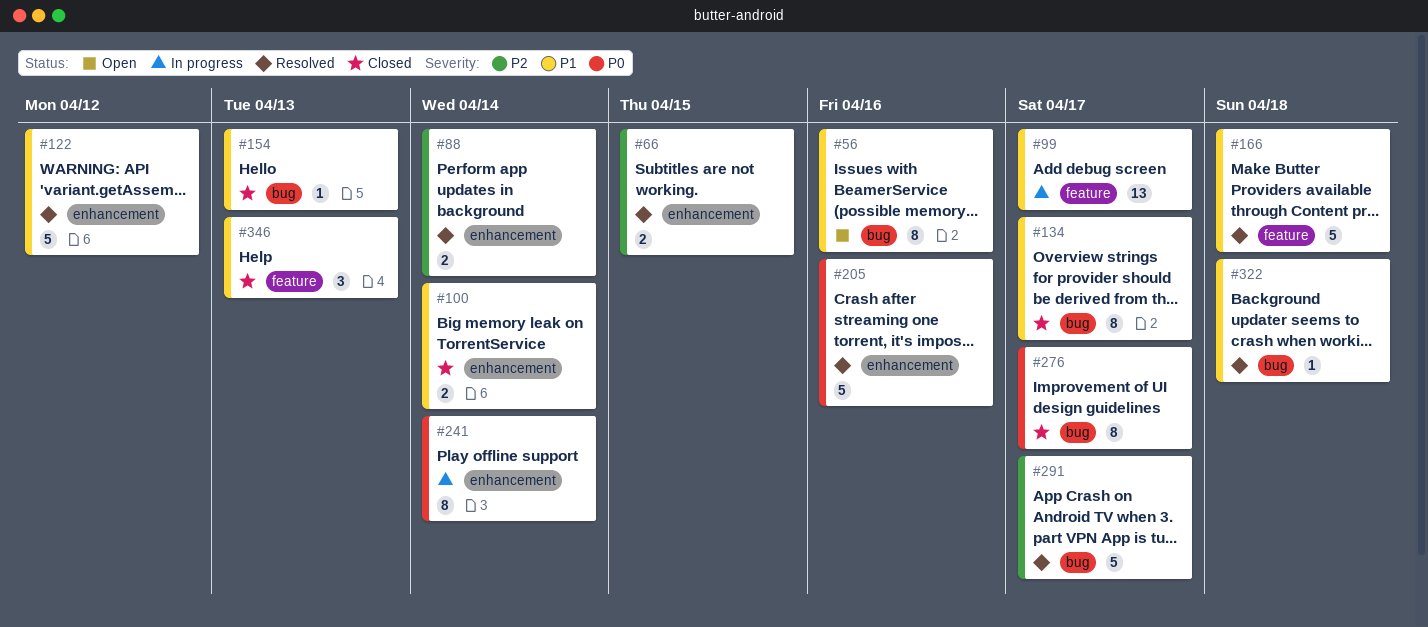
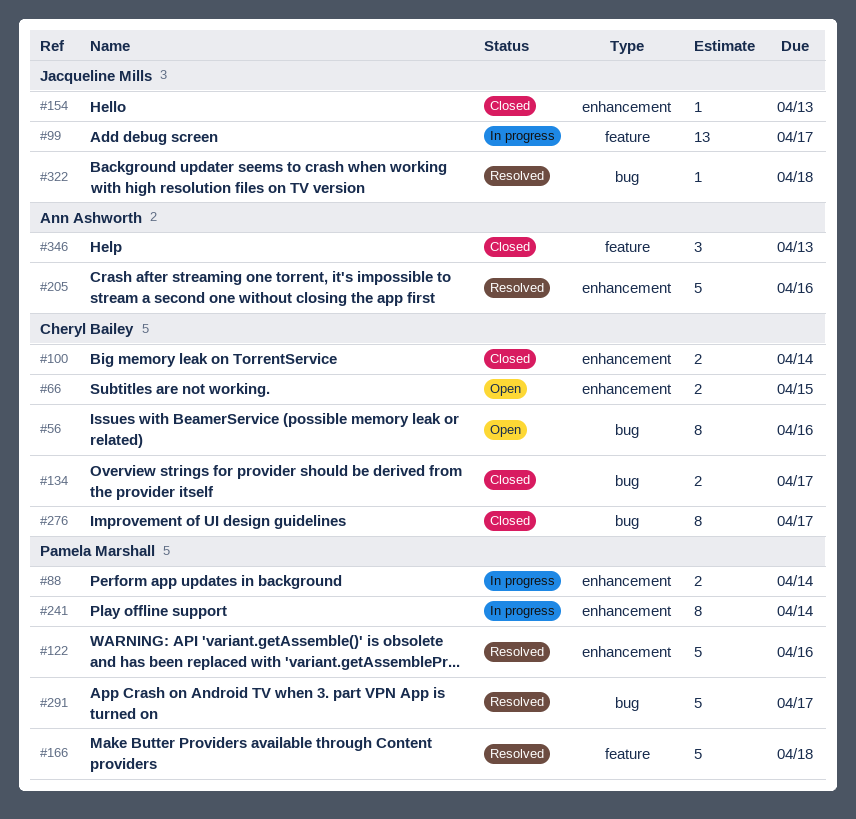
#66, status: Resolved -> Open
#88, status: Resolved -> In progress
#122, due: Apr 12 -> Apr 16
#134, estimate: 8 -> 2
#154, label: bug -> enhancement

